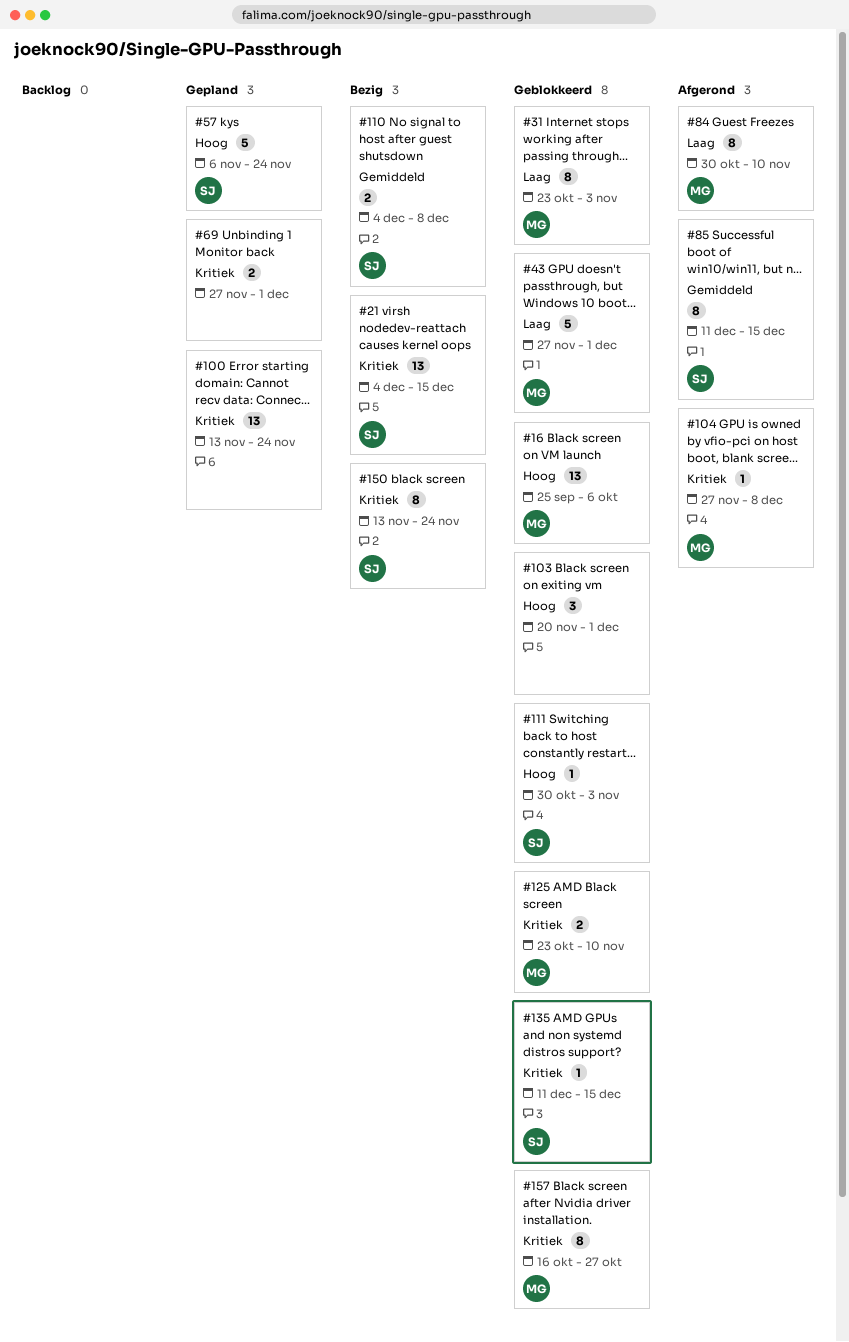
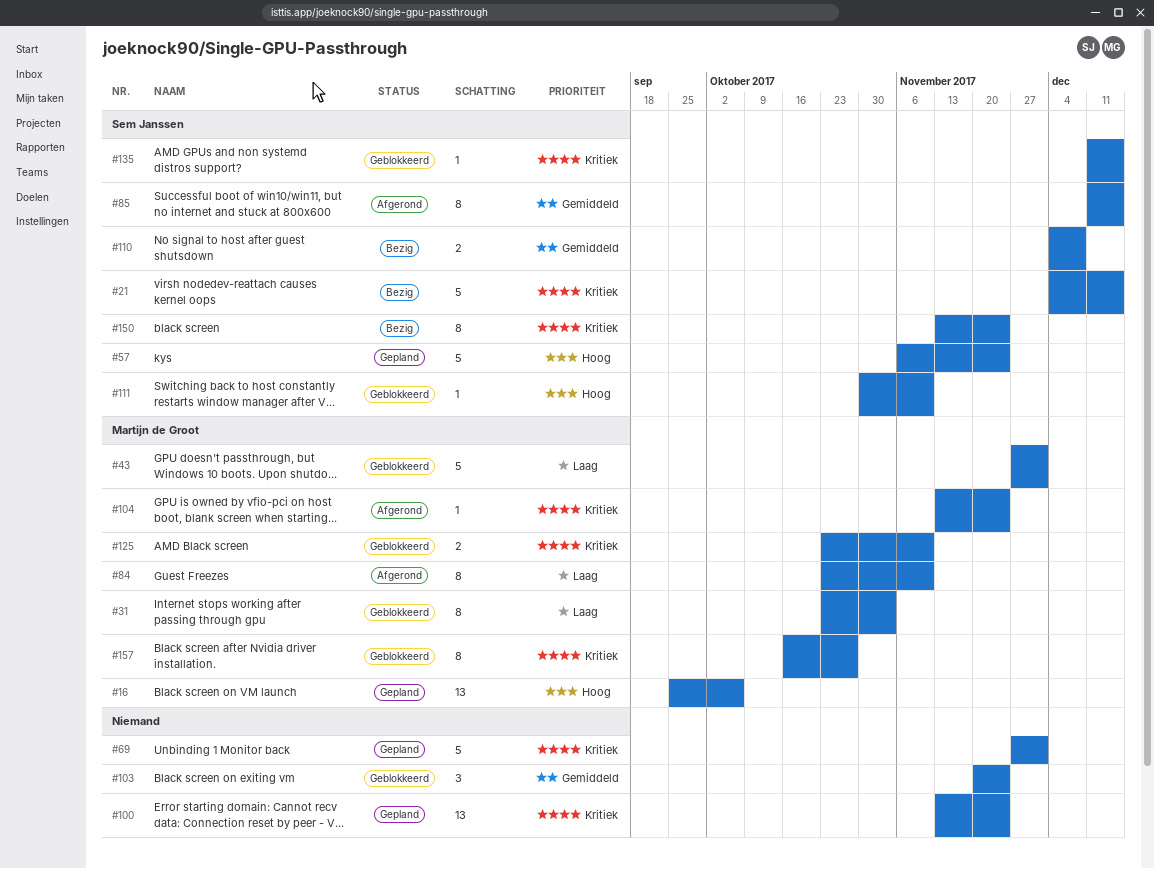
#16, status: Geblokkeerd -> Gepland
#21, estimate: 13 -> 5
#69, estimate: 2 -> 5
#84, start: Oct 30 -> Oct 23
#103, priority: Hoog -> Gemiddeld
#103, due: Dec 1 -> Nov 24
#104, start: Nov 27 -> Nov 13
#104, due: Dec 8 -> Nov 24
#111, due: Nov 3 -> Nov 10

